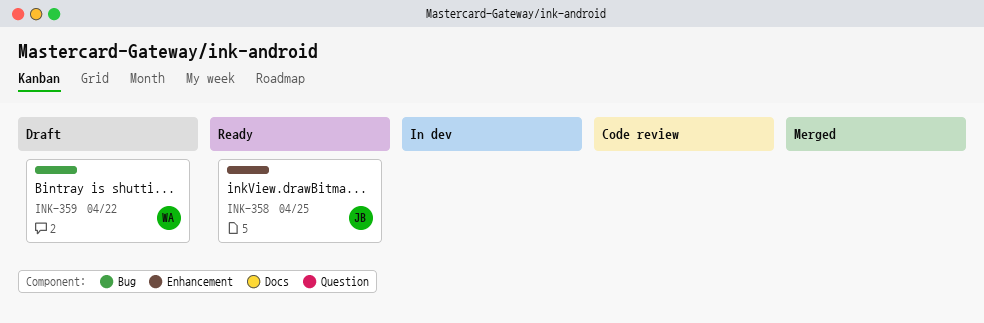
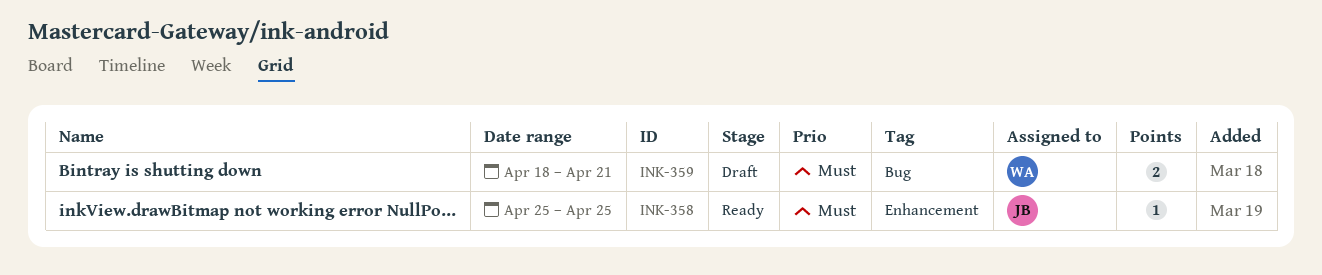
INK-359, due: Apr 22 -> Apr 21

